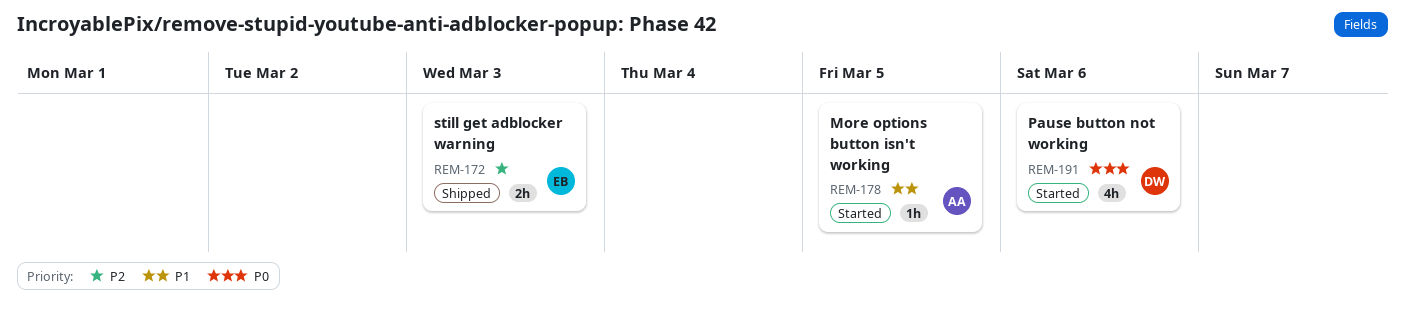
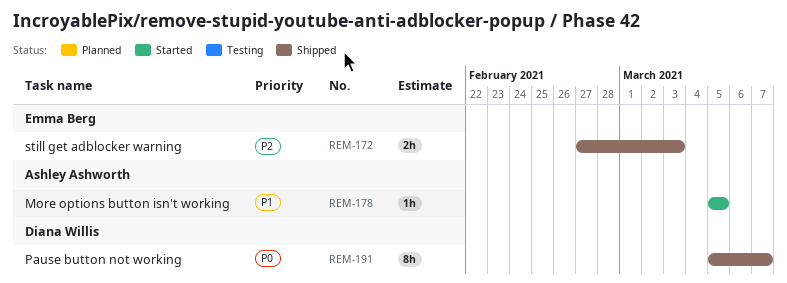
REM-191, status: Started -> Shipped
REM-191, estimate: 4h -> 8h
REM-191, due: Mar 6 -> Mar 7

